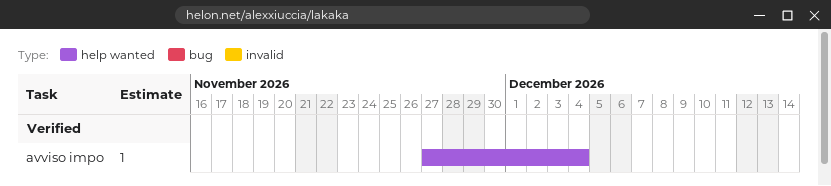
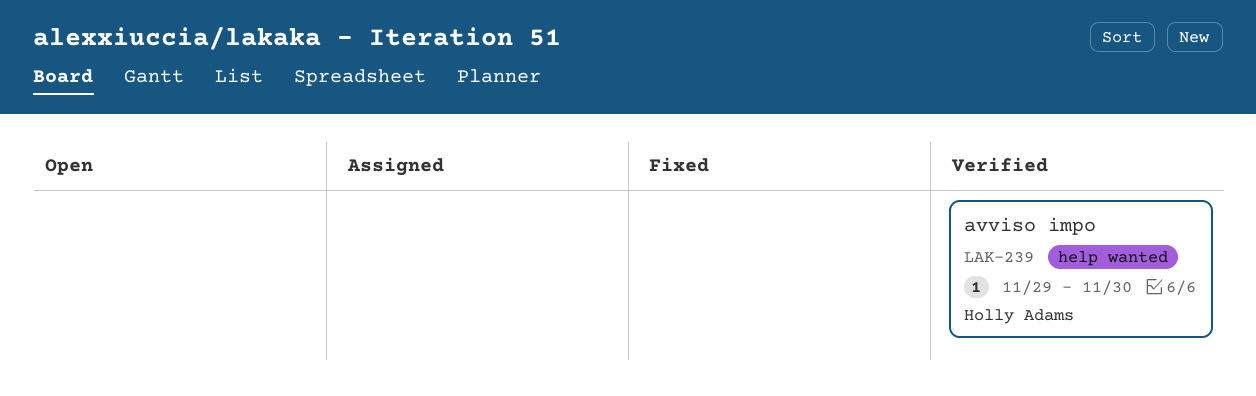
avviso impo, start: Nov 27 -> Nov 29
avviso impo, due: Dec 4 -> Nov 30

